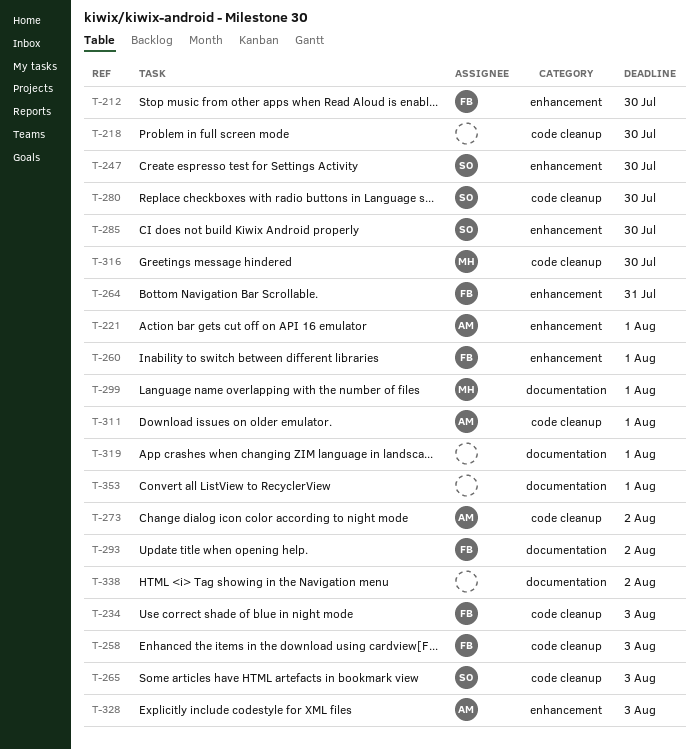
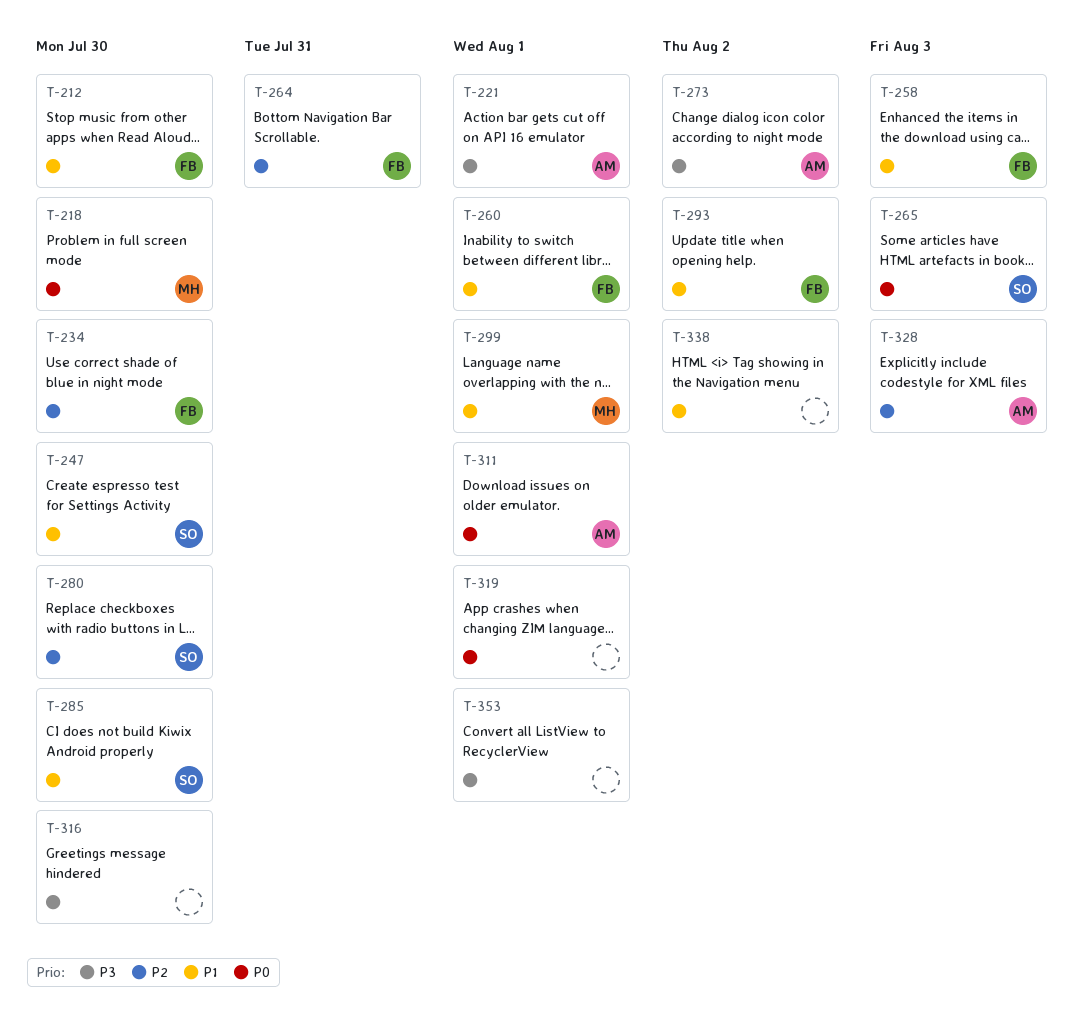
T-218, owner: none -> MH
T-234, due: Aug 3 -> Jul 30
T-316, owner: MH -> none

